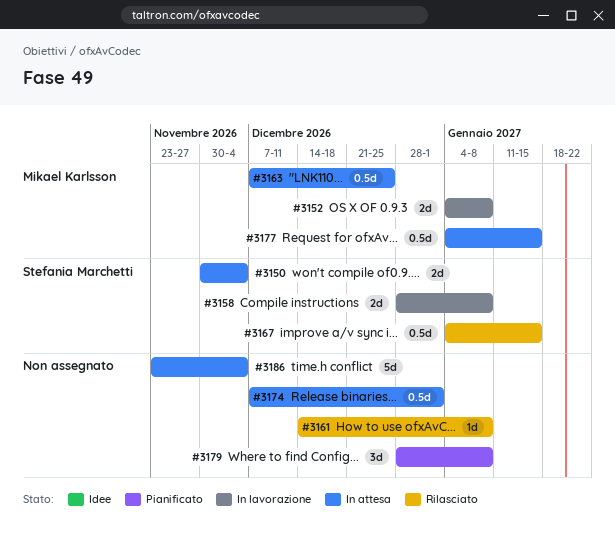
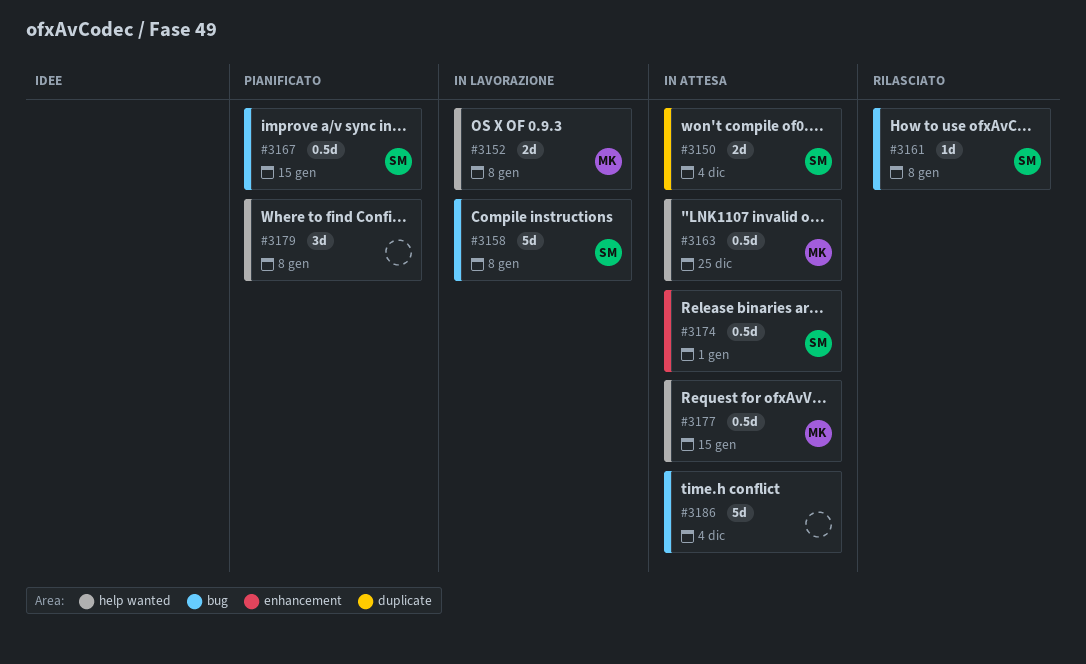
#3158, estimate: 2d -> 5d
#3161, owner: none -> Stefania Marchetti
#3167, status: Rilasciato -> Pianificato
#3174, owner: none -> Stefania Marchetti

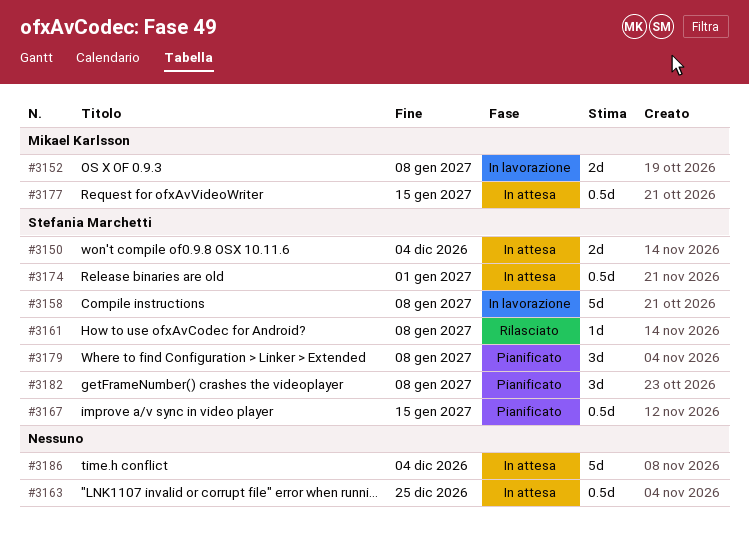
#3163, owner: Mikael Karlsson -> none
#3179, owner: none -> Stefania Marchetti
#3182: none -> present

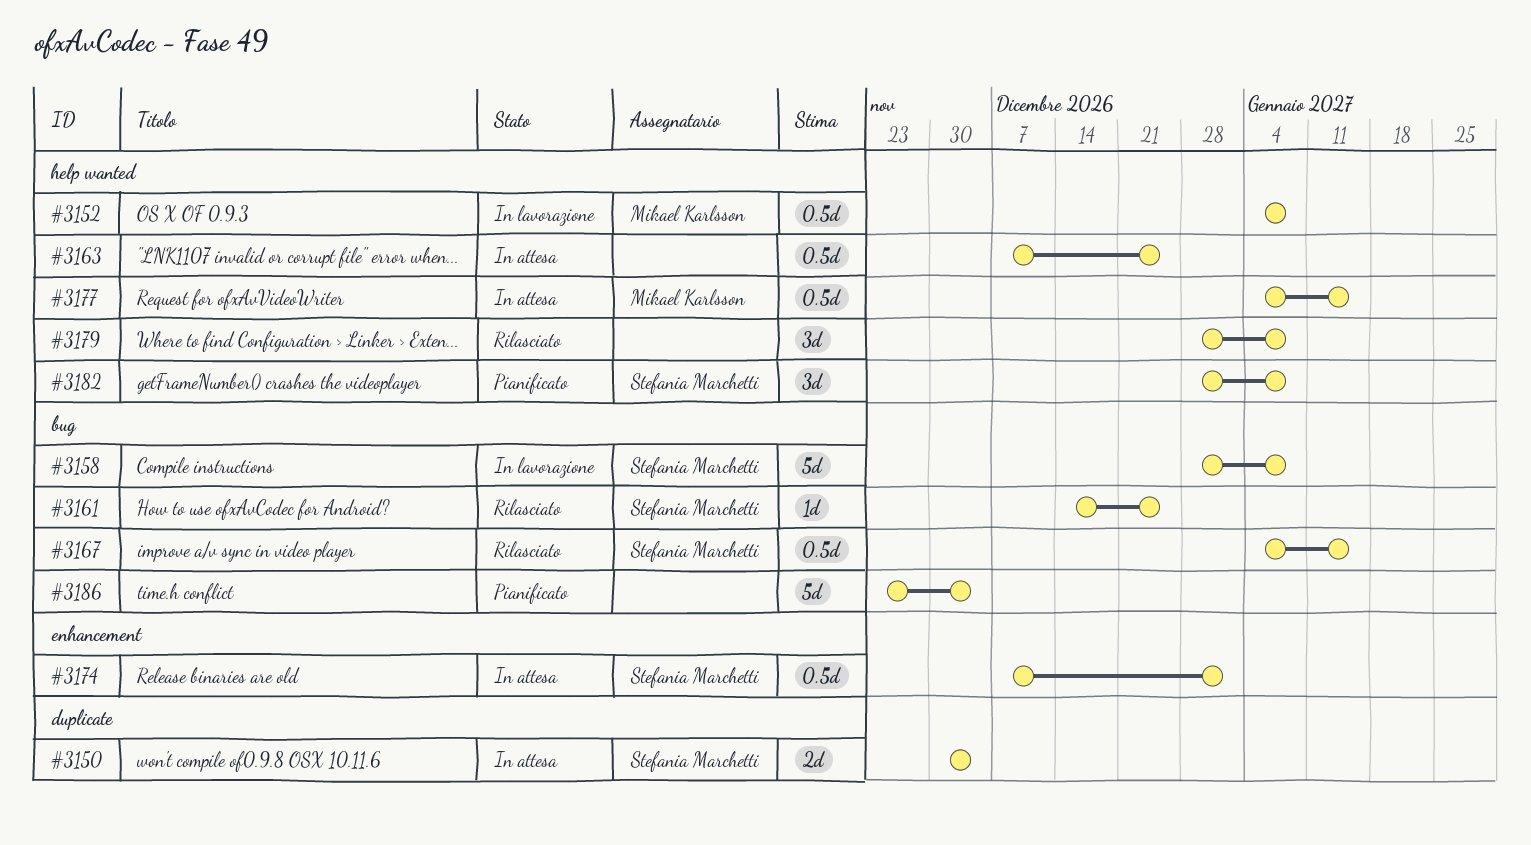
#3152, estimate: 2d -> 0.5d
#3161, due: Jan 8 -> Dec 25
#3167, status: Pianificato -> Rilasciato
#3179, status: Pianificato -> Rilasciato
#3179, owner: Stefania Marchetti -> none
#3186, status: In attesa -> Pianificato

